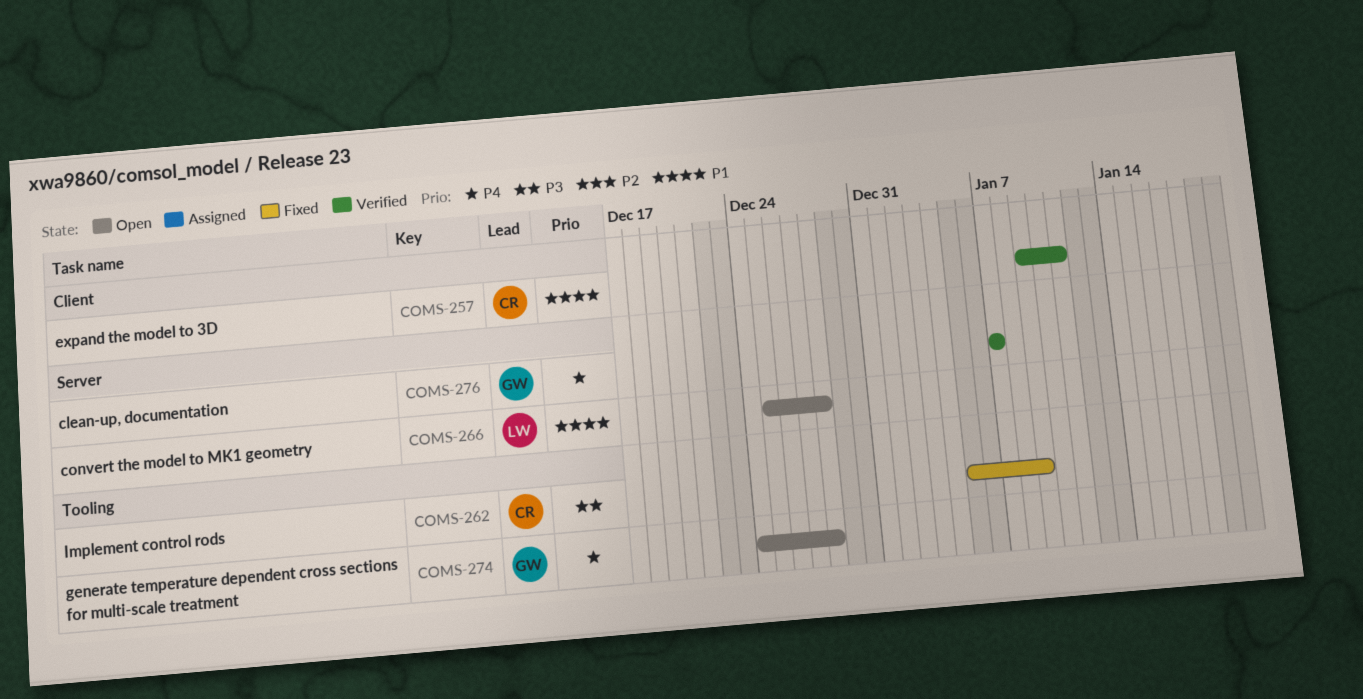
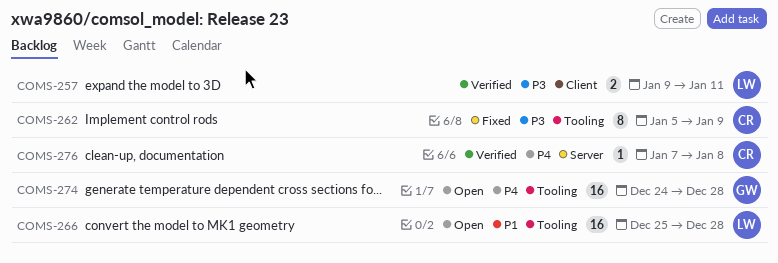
COMS-257, owner: CR -> LW
COMS-257, priority: P1 -> P3
COMS-266, label: Server -> Tooling
COMS-276, owner: GW -> CR
COMS-276, due: Jan 7 -> Jan 8

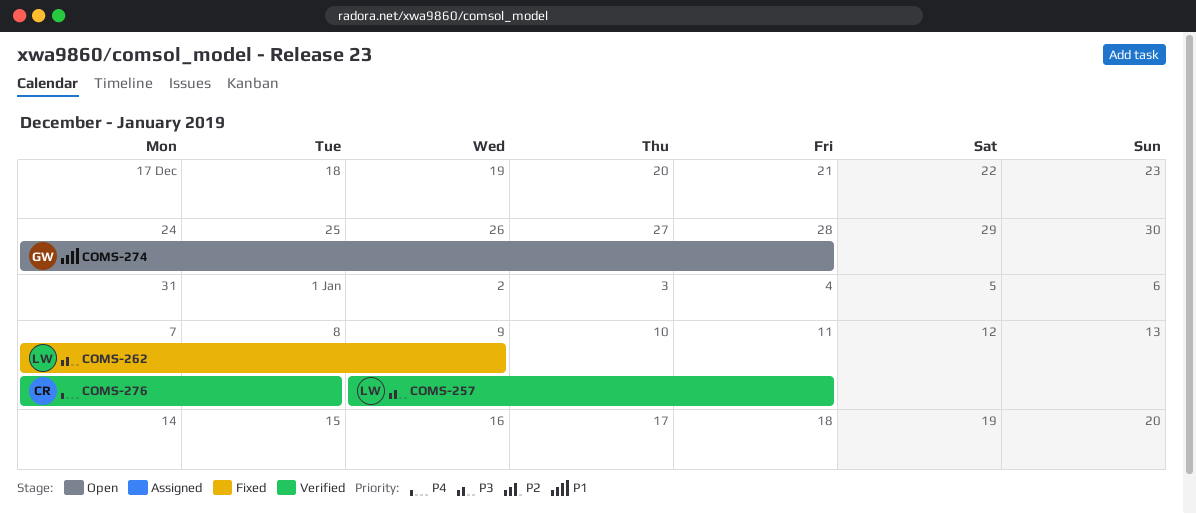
COMS-262, owner: CR -> LW
COMS-262, start: Jan 5 -> Jan 7
COMS-266: present -> none
COMS-274, priority: P4 -> P1

